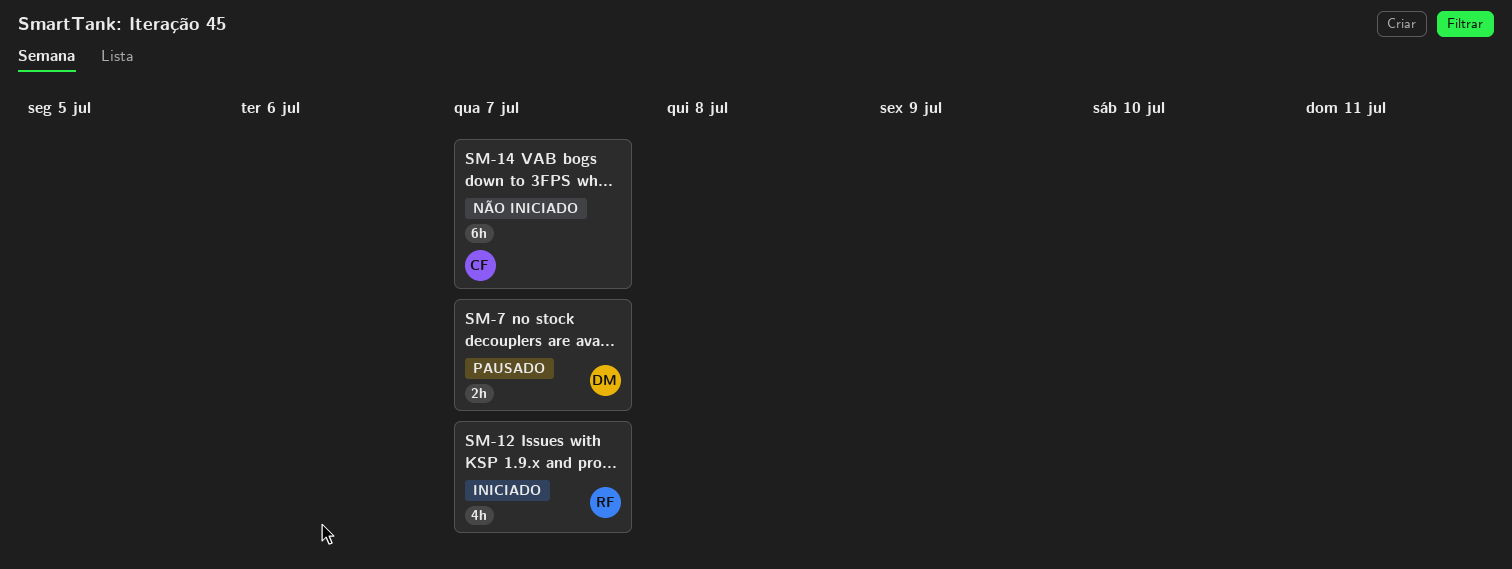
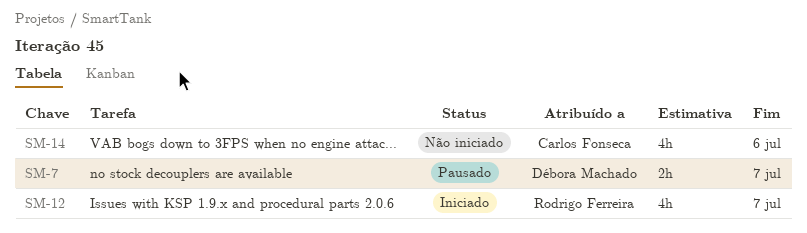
SM-14, estimate: 6h -> 4h
SM-14, due: Jul 7 -> Jul 6

